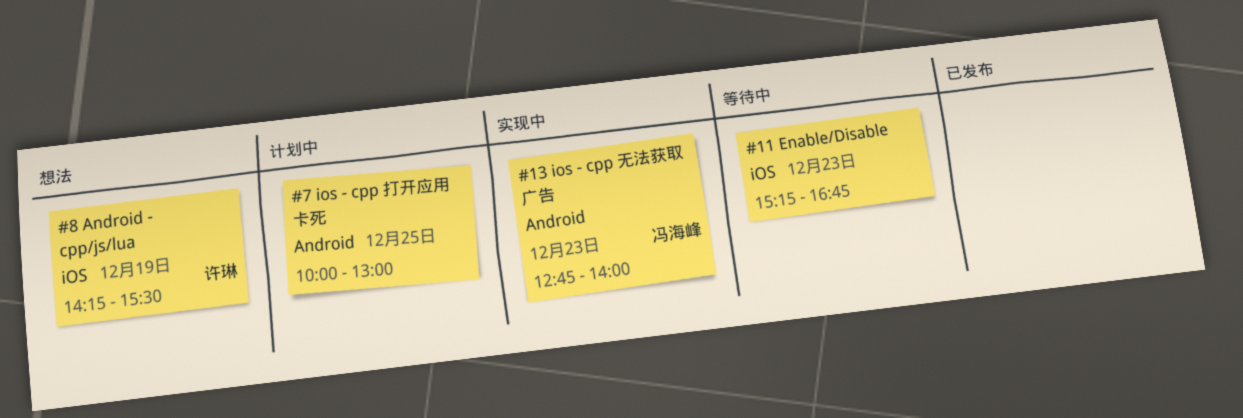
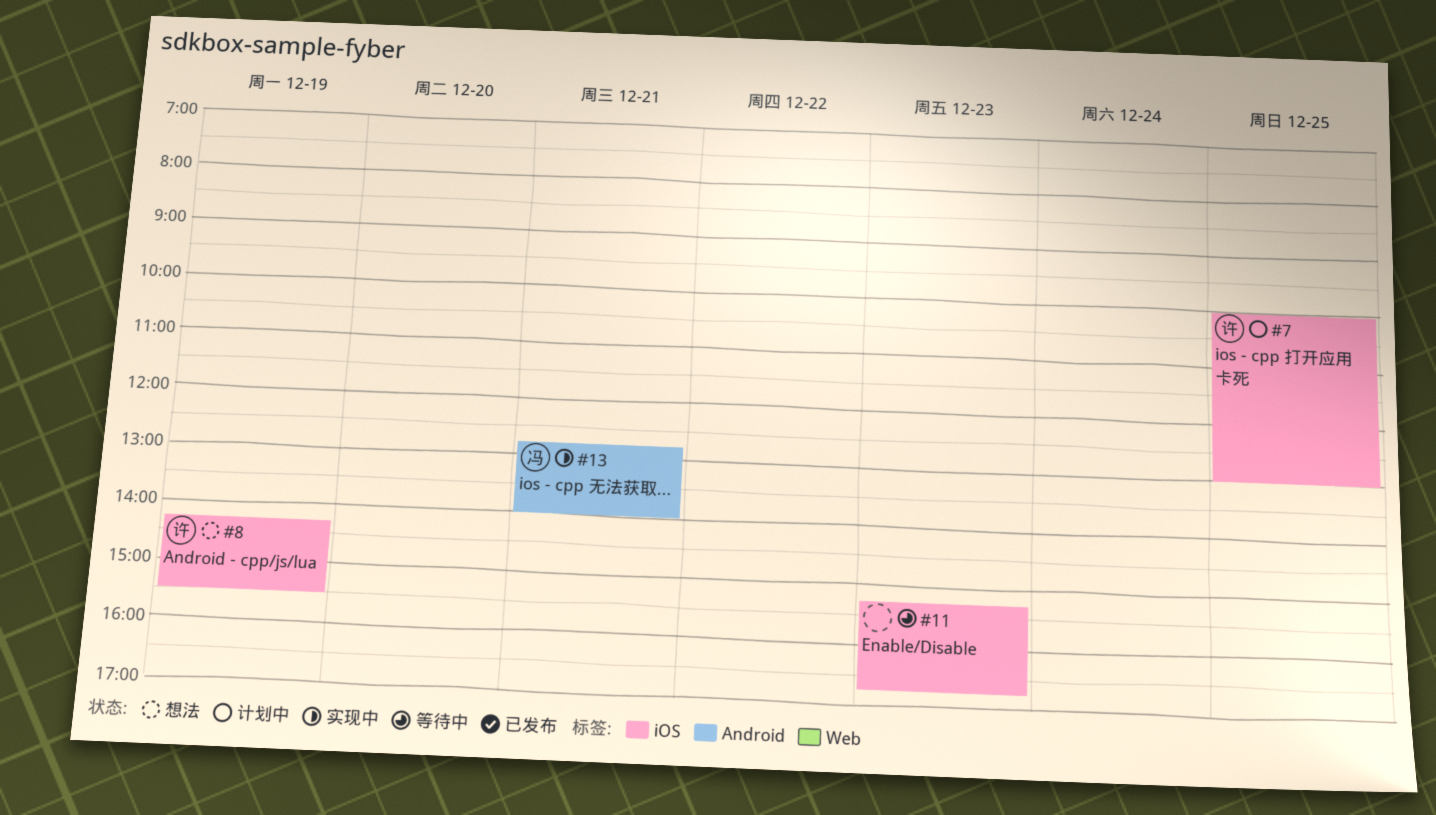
#7, owner: none -> 许琳
#7, label: Android -> iOS
#13, day: Dec 23 -> Dec 21

